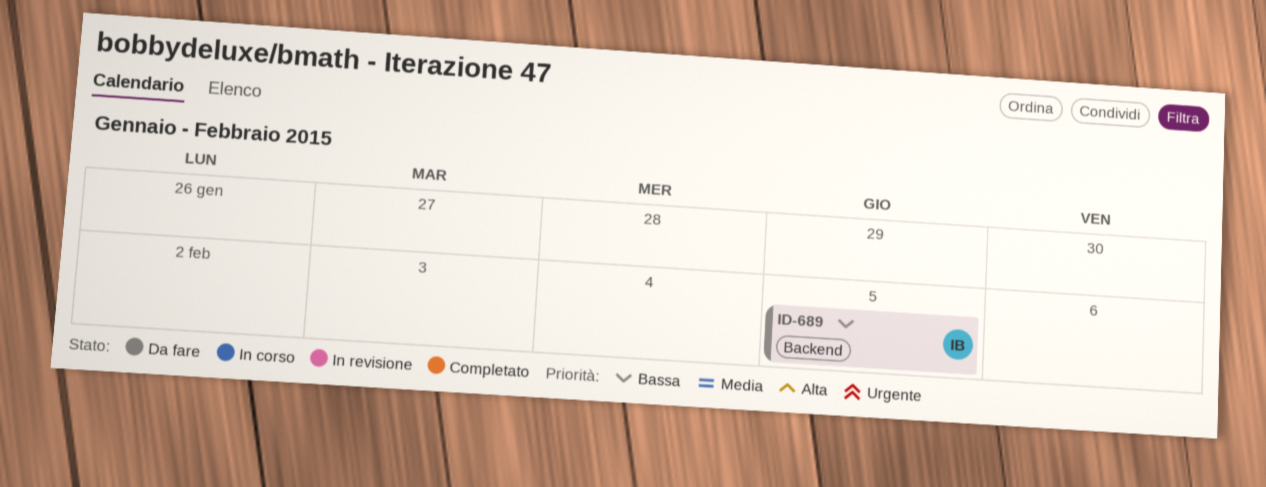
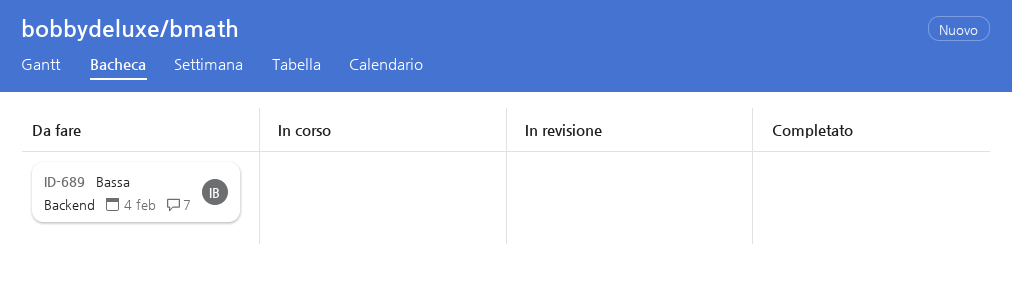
ID-689, due: Feb 5 -> Feb 4

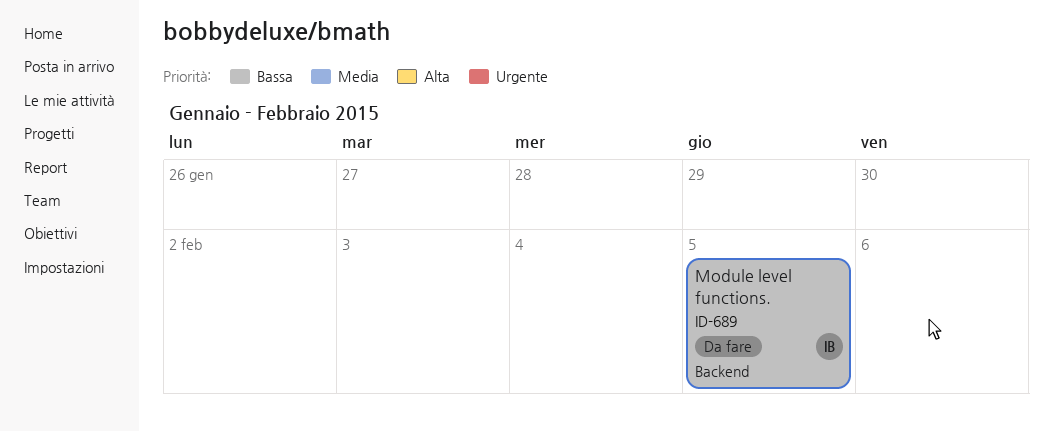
ID-689, due: Feb 4 -> Feb 5

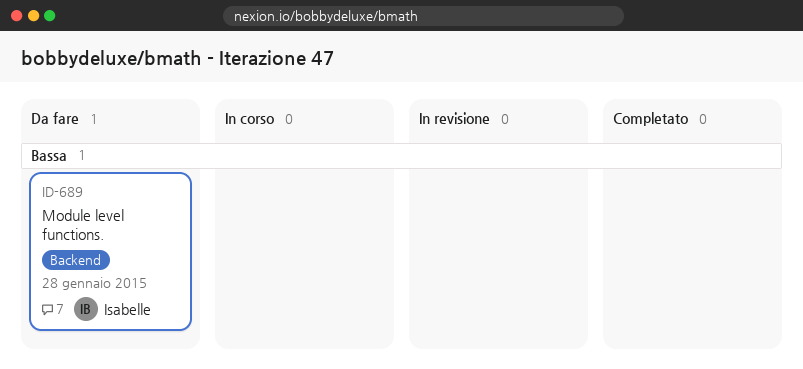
ID-689, due: Feb 5 -> Jan 28

